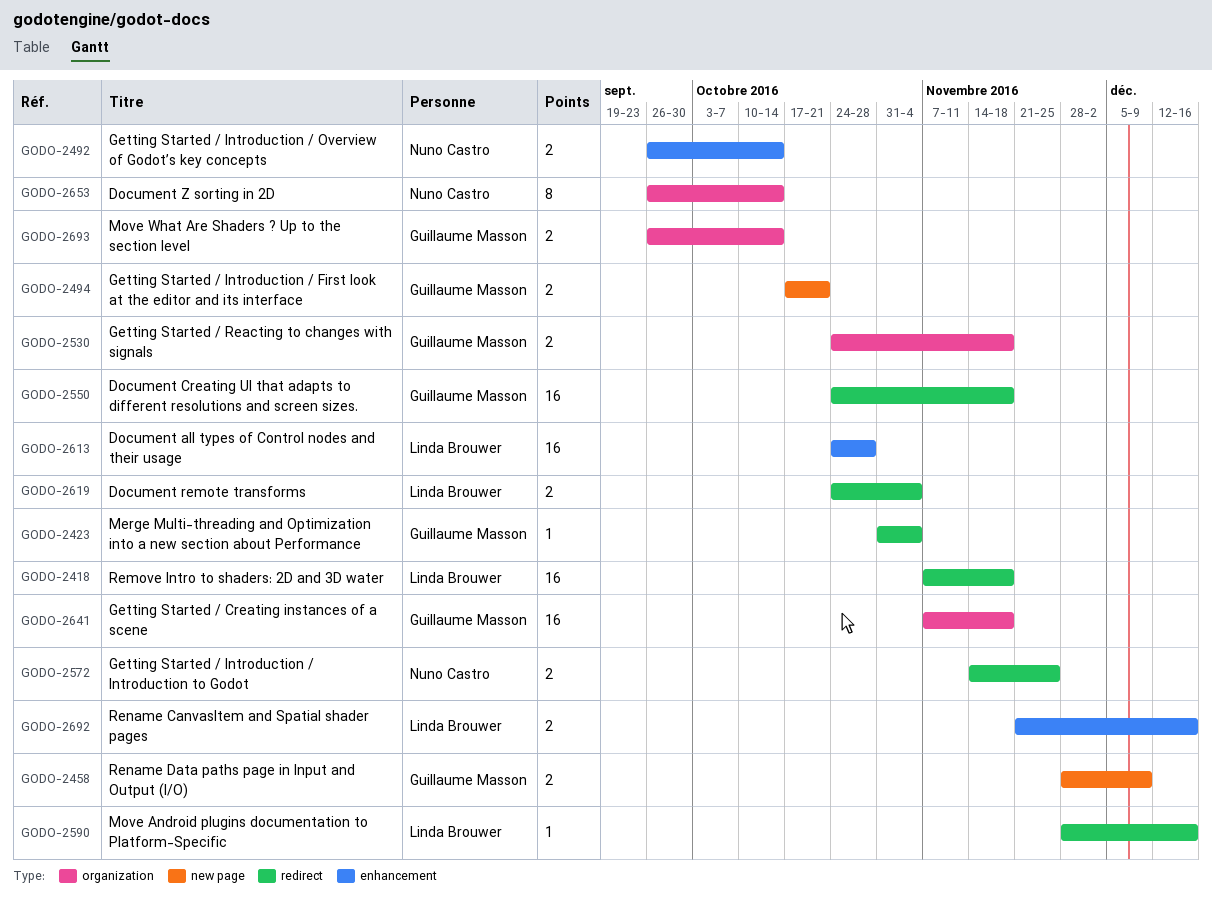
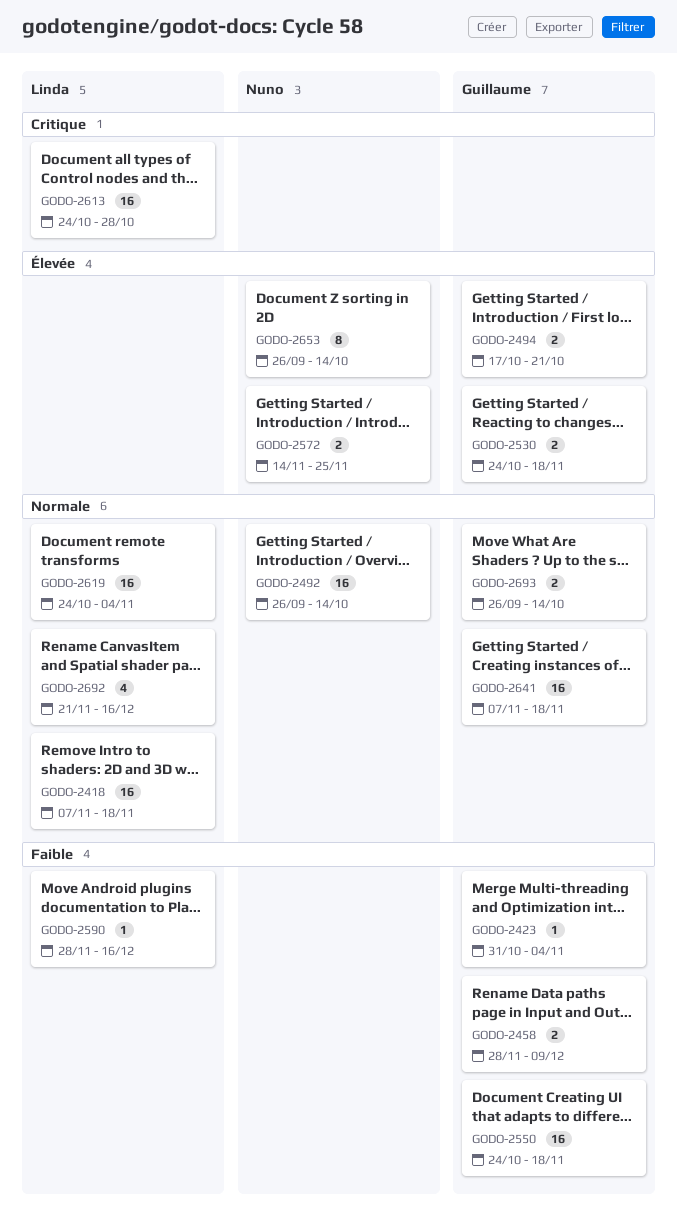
GODO-2492, estimate: 2 -> 16
GODO-2619, estimate: 2 -> 16
GODO-2692, estimate: 2 -> 4

